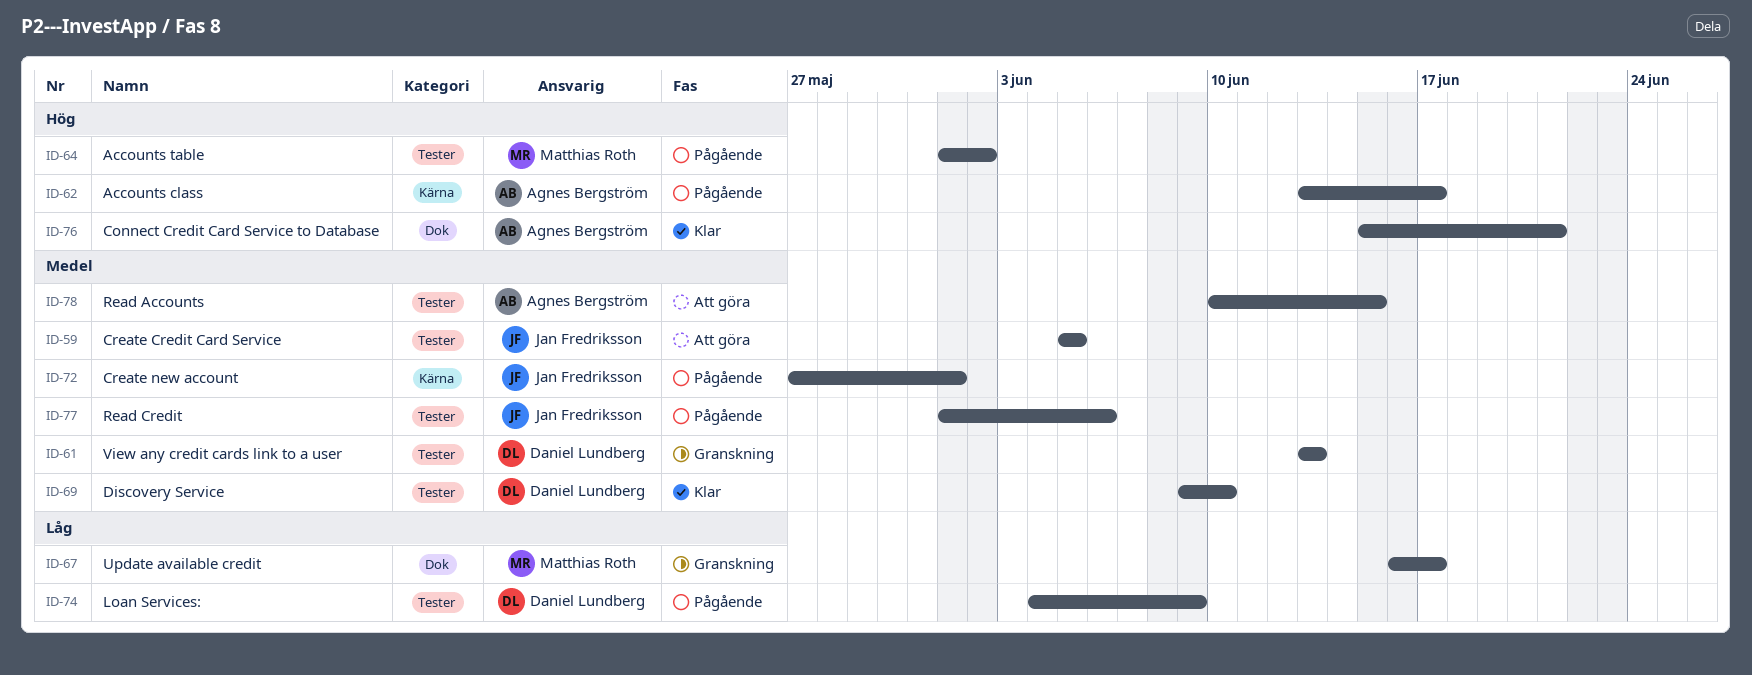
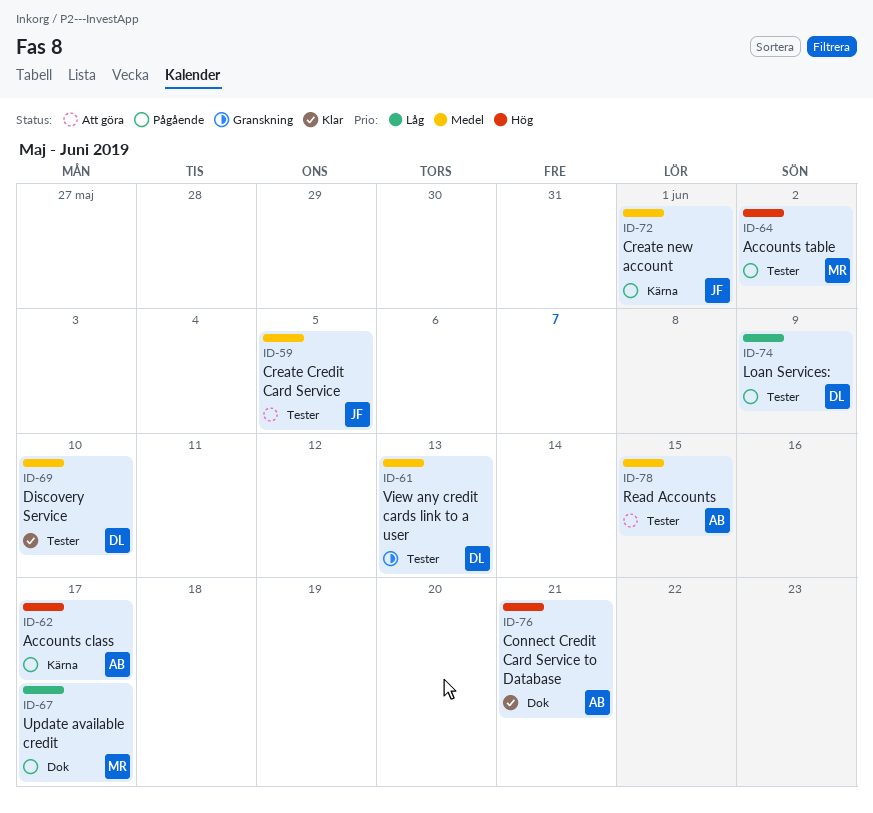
ID-67, status: Granskning -> Pågående
ID-77: present -> none

